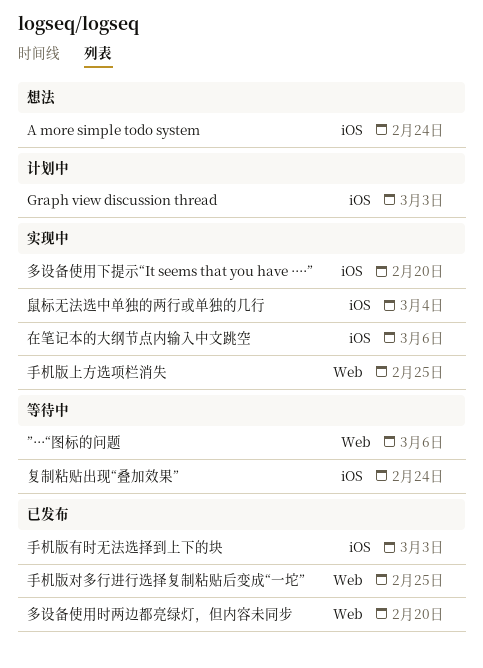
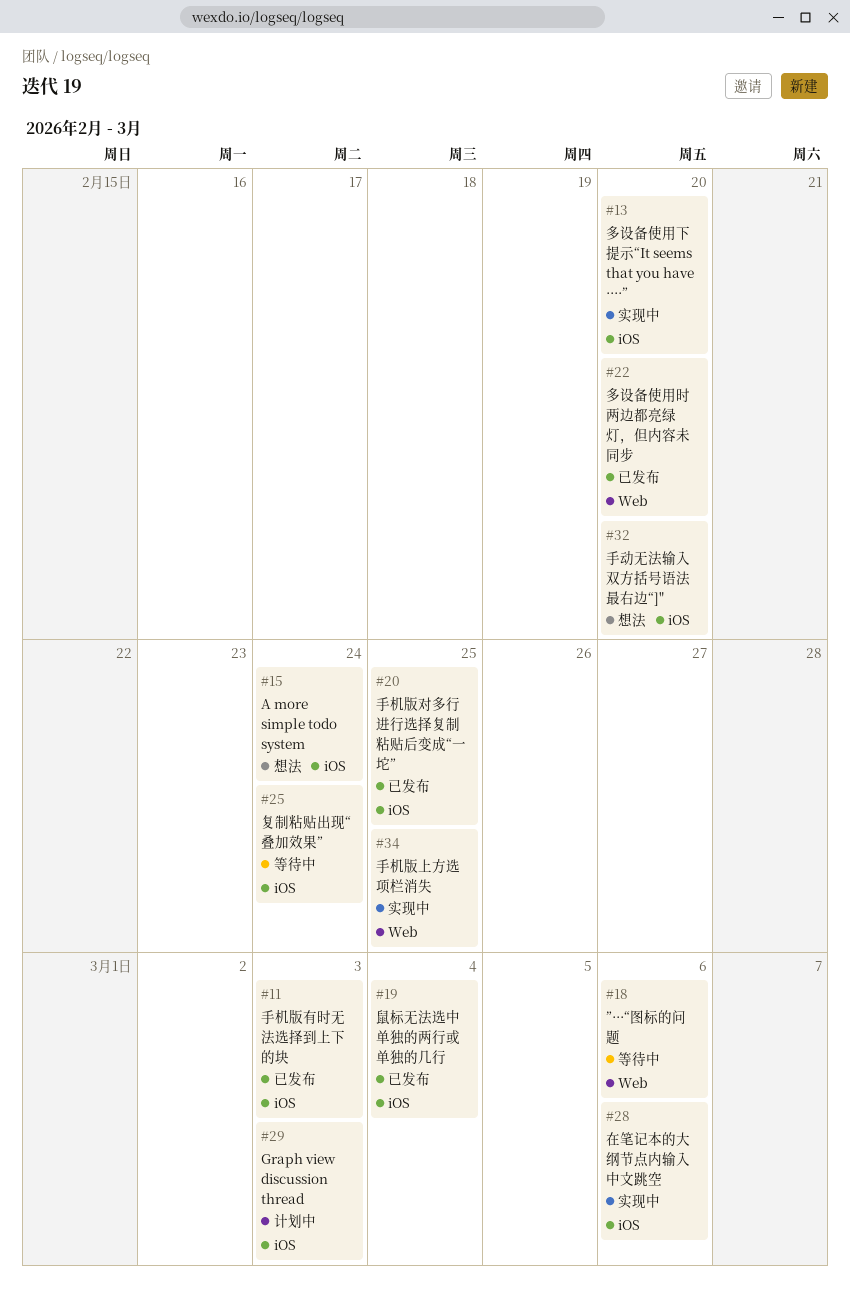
手动无法输入双方括号语法最右边“]": none -> present
手机版对多行进行选择复制粘贴后变成“一坨”, label: Web -> iOS
鼠标无法选中单独的两行或单独的几行, status: 实现中 -> 已发布

